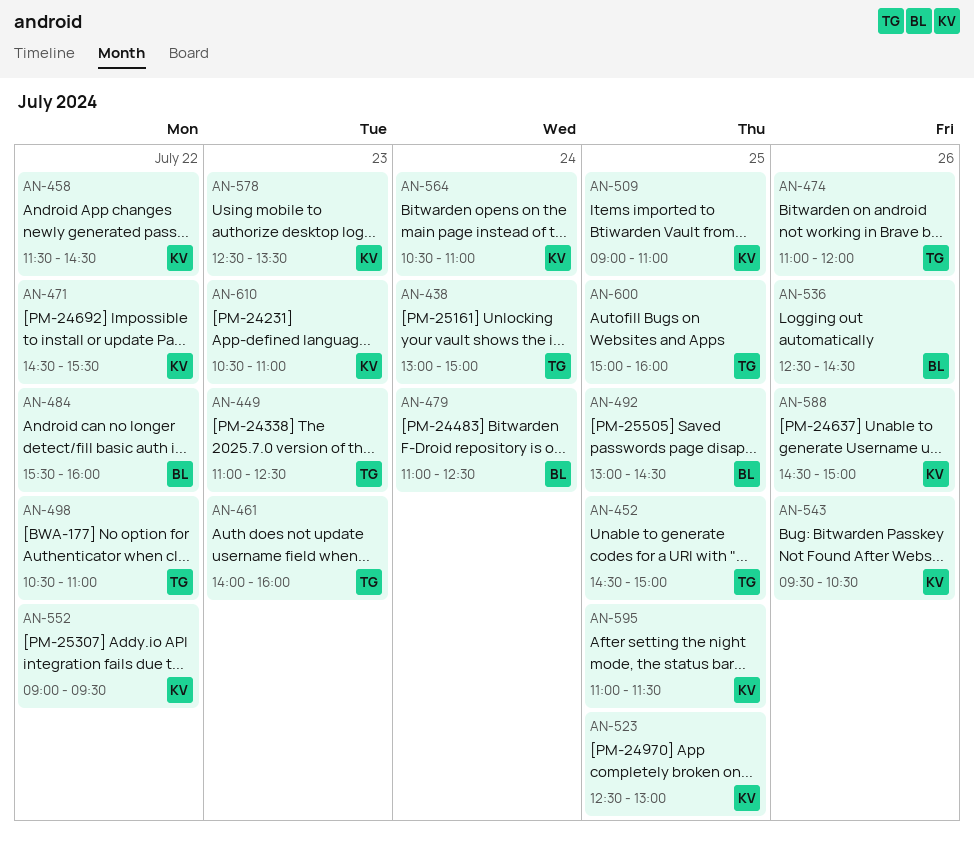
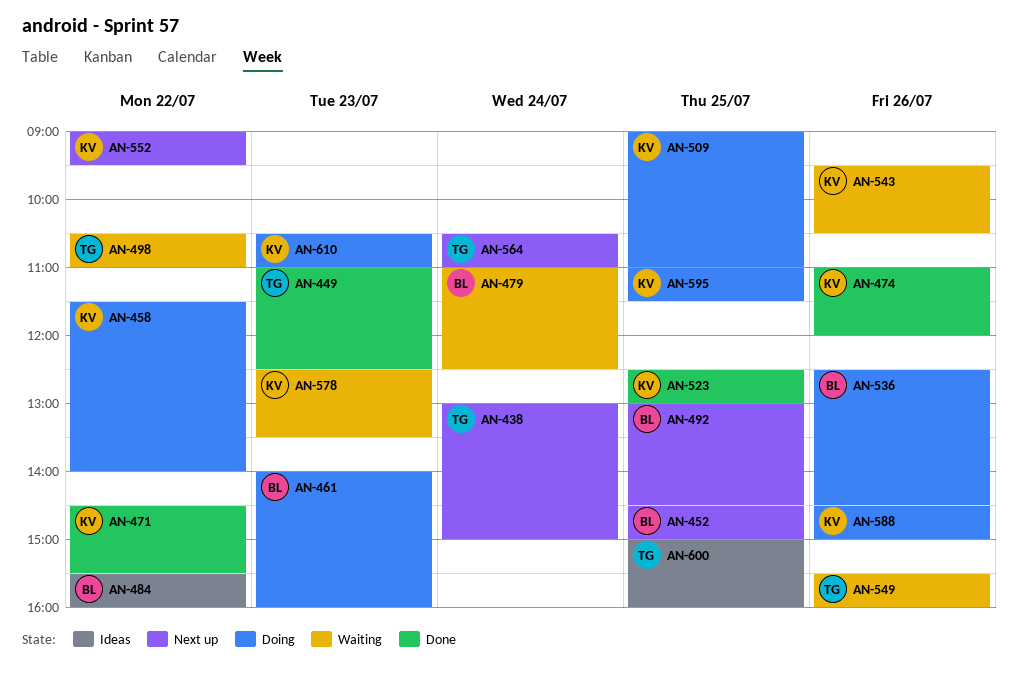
AN-452, owner: TG -> BL
AN-458, ends: 14:30 -> 14:00
AN-461, owner: TG -> BL
AN-474, owner: TG -> KV
AN-549: none -> present
AN-564, owner: KV -> TG

